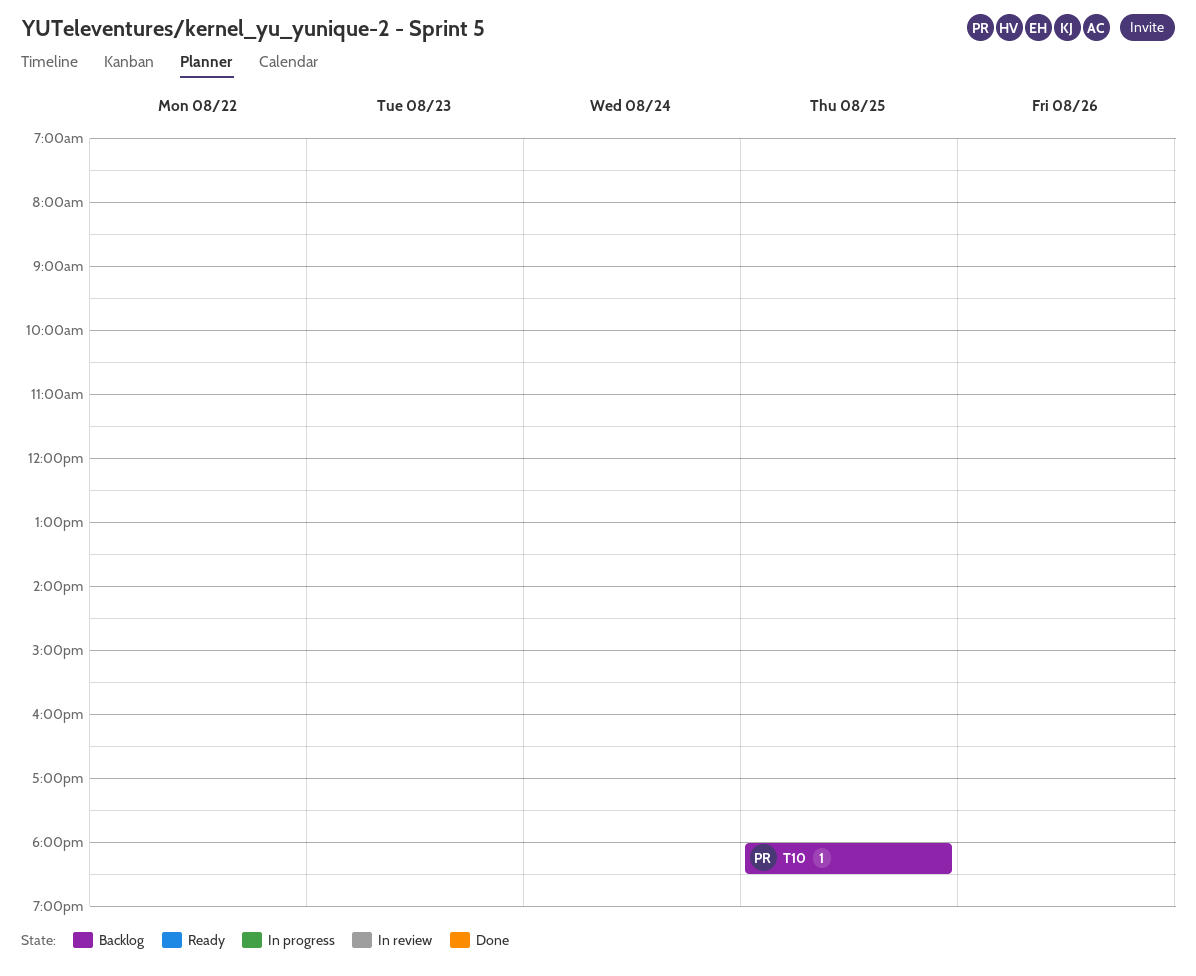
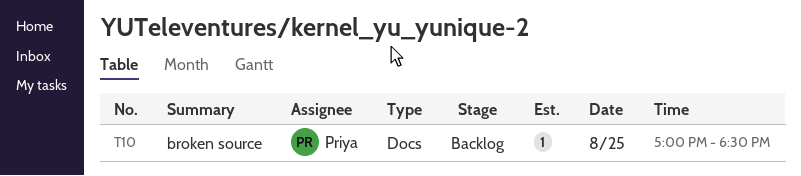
T10, begins: 18:00 -> 17:00

